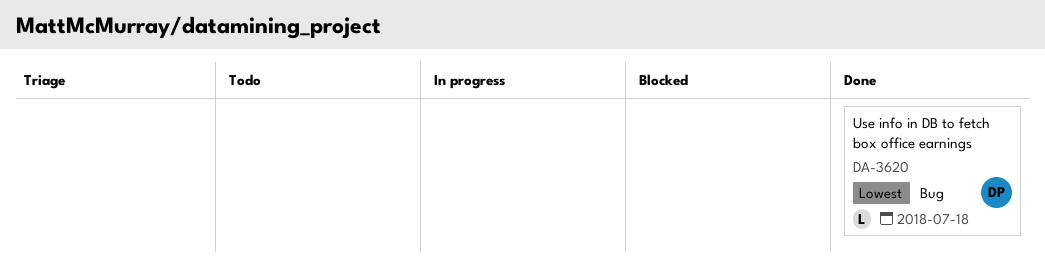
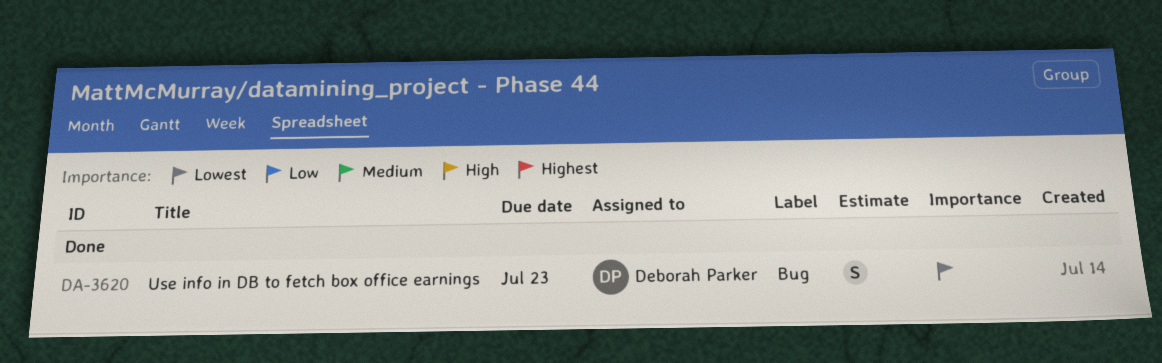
DA-3620, estimate: L -> S
DA-3620, due: Jul 18 -> Jul 23

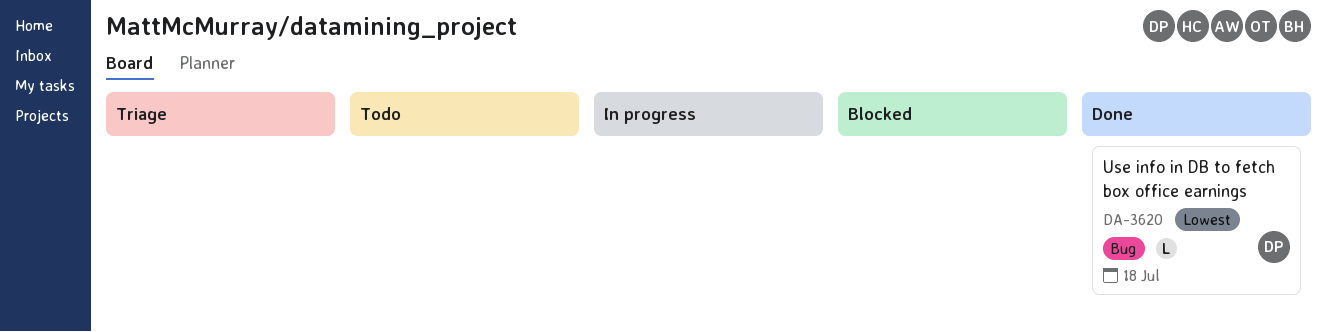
DA-3620, estimate: S -> L
DA-3620, due: Jul 23 -> Jul 18

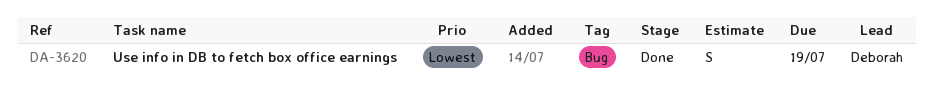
DA-3620, estimate: L -> S
DA-3620, due: Jul 18 -> Jul 19

